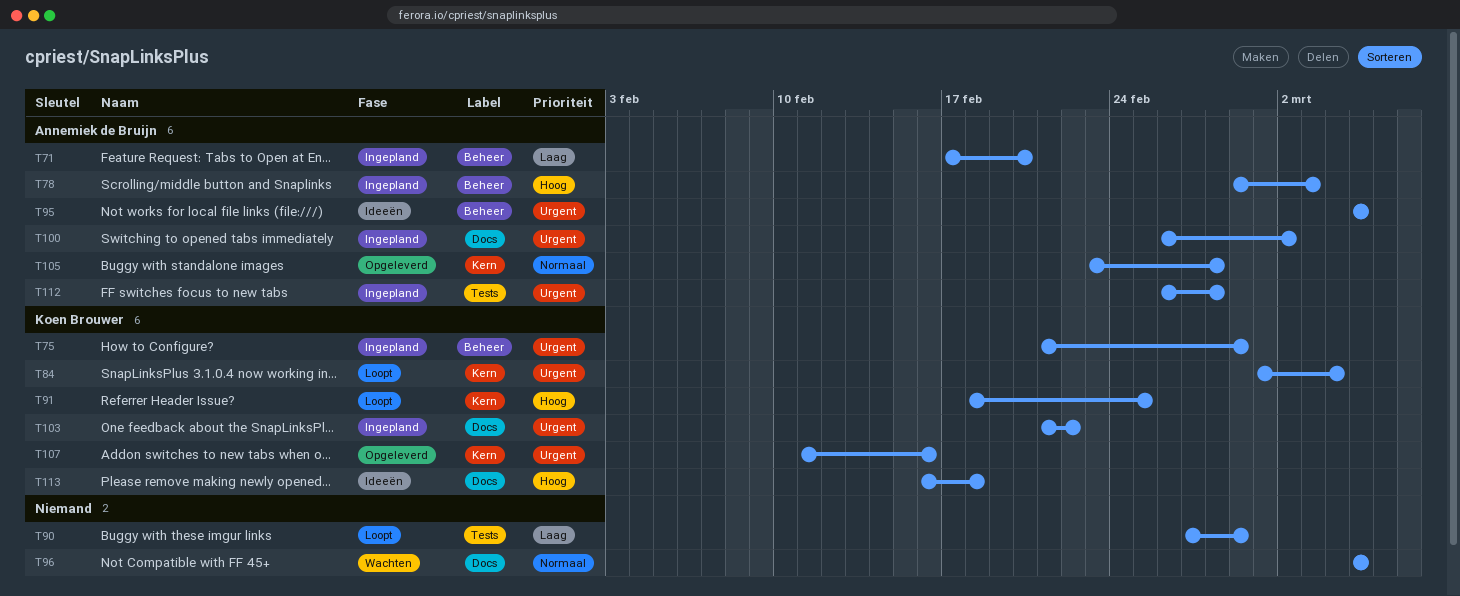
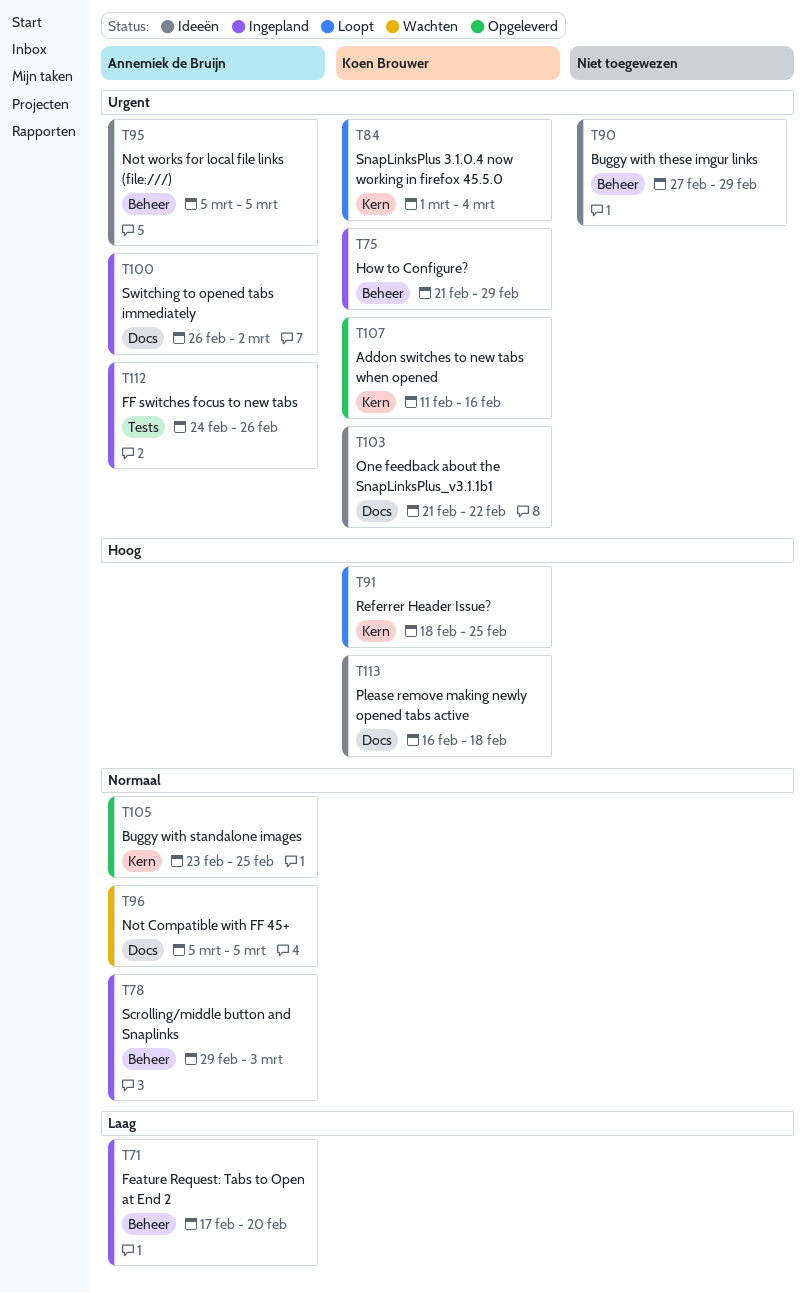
T78, priority: Hoog -> Normaal
T90, status: Loopt -> Ideeën
T90, priority: Laag -> Urgent
T90, label: Tests -> Beheer
T96, owner: none -> Annemiek de Bruijn
T103, status: Ingepland -> Ideeën
T105, due: Feb 28 -> Feb 25
T112, start: Feb 26 -> Feb 24
T112, due: Feb 28 -> Feb 26

